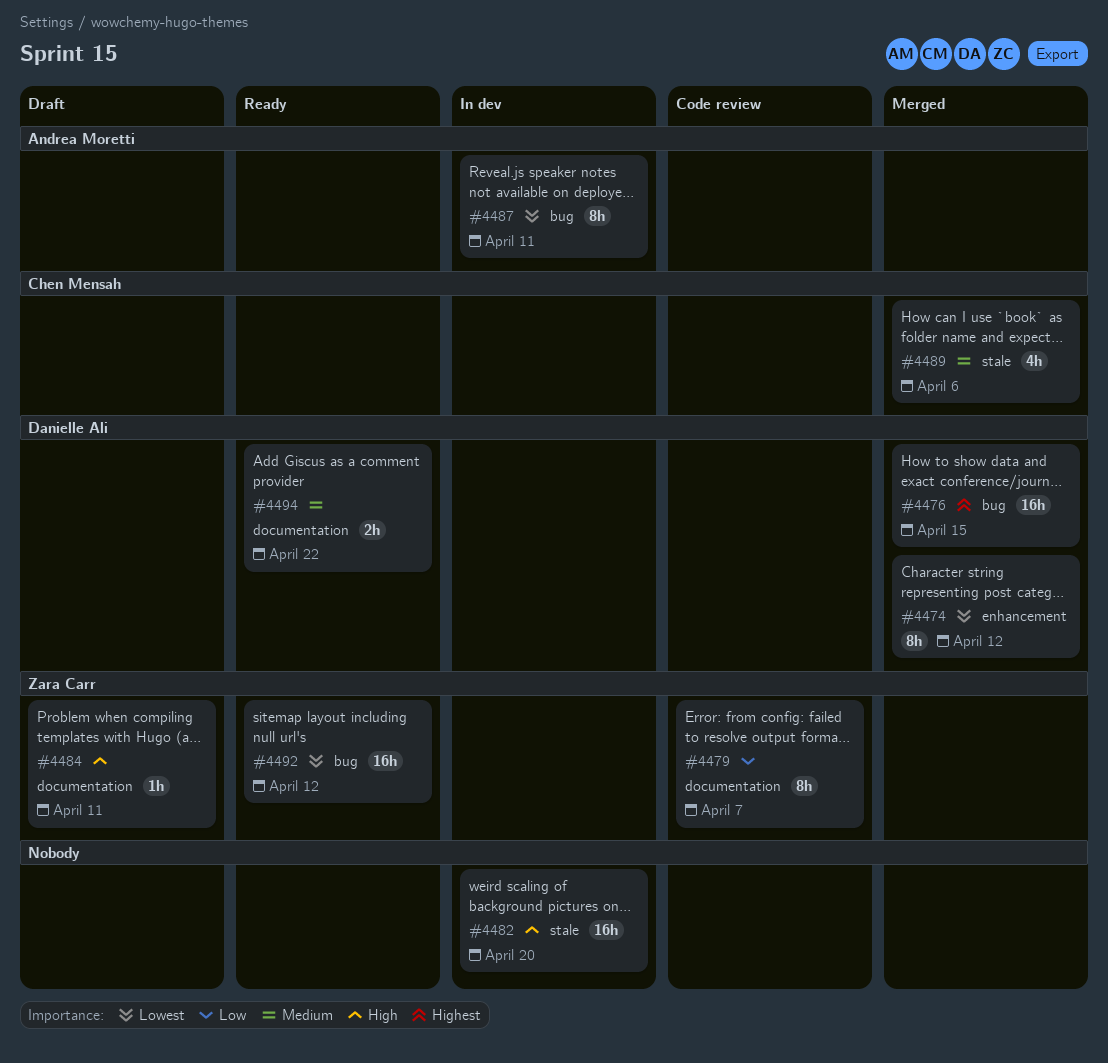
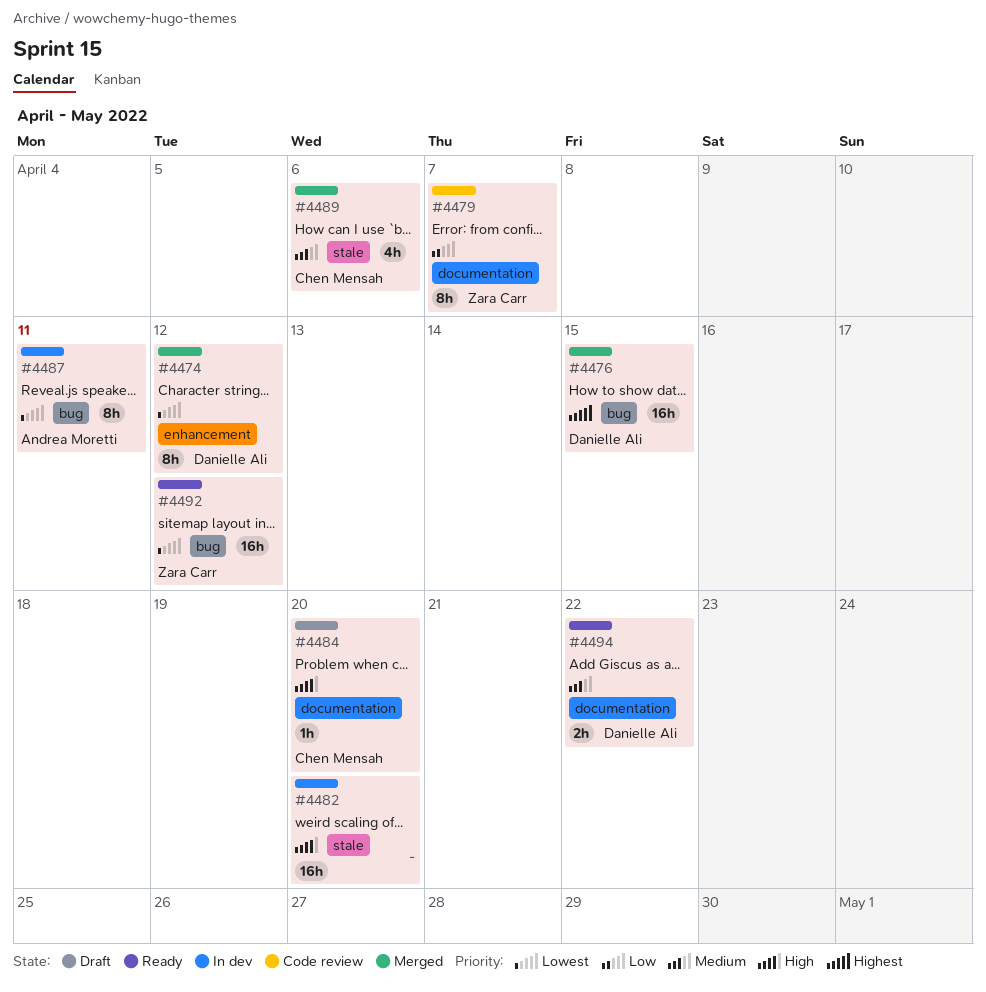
#4484, owner: Zara Carr -> Chen Mensah
#4484, due: Apr 11 -> Apr 20

